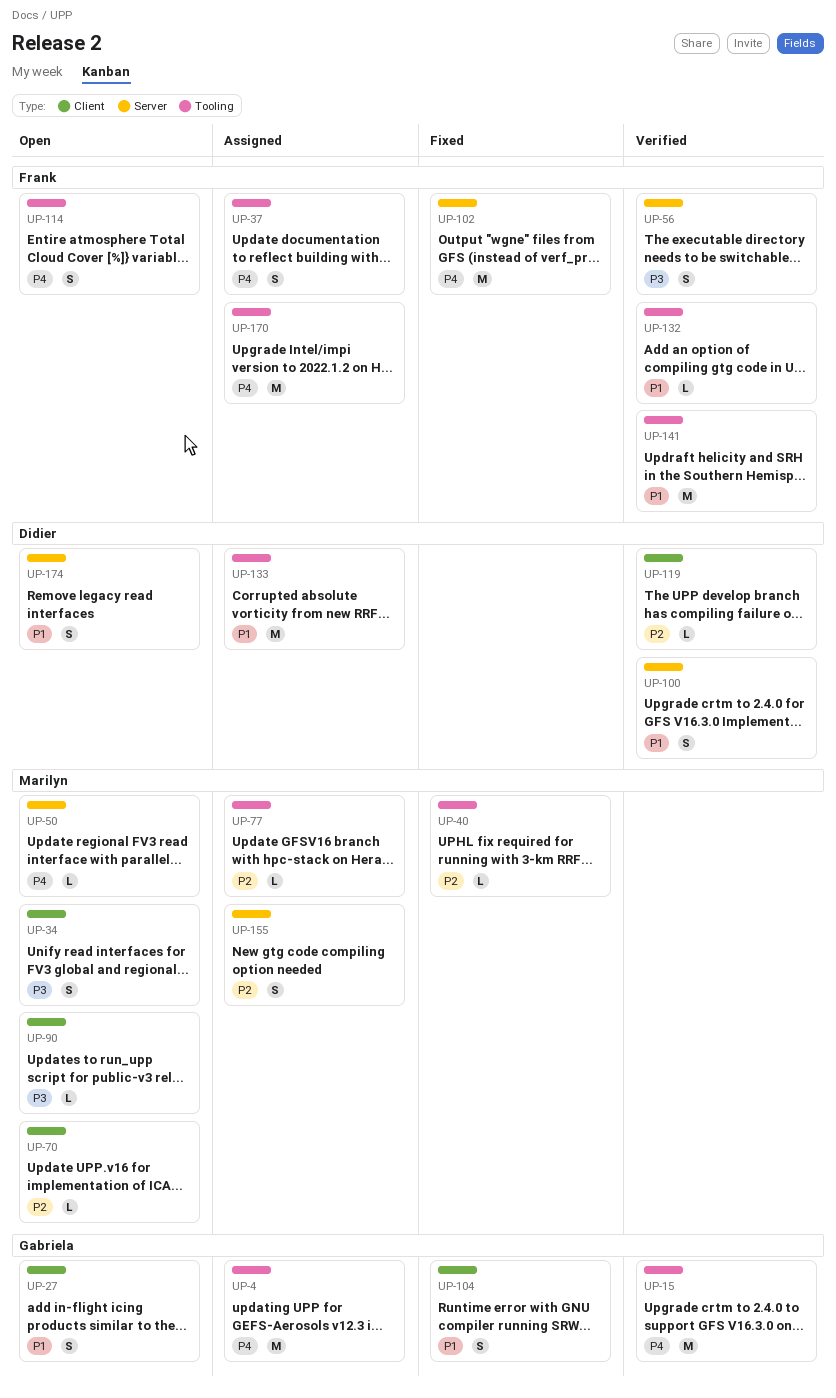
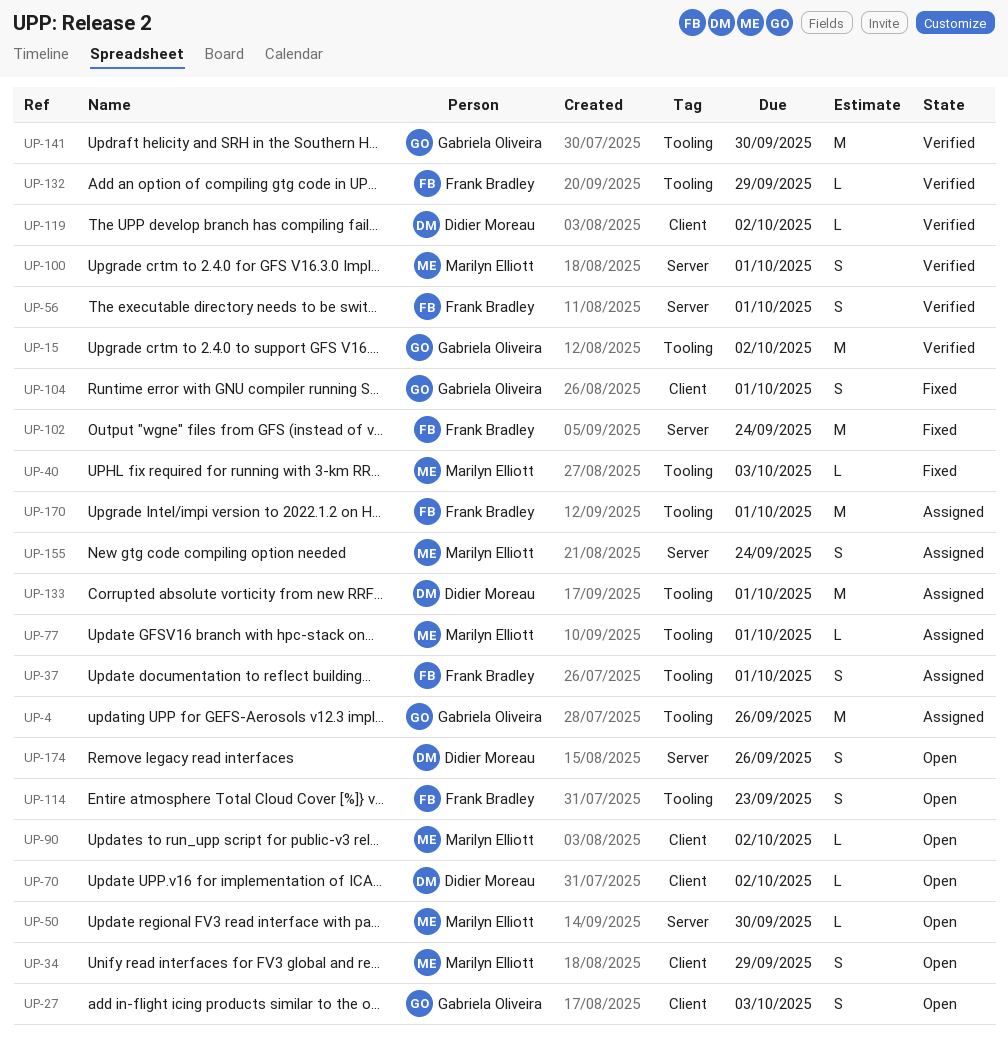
UP-70, owner: Marilyn Elliott -> Didier Moreau
UP-100, owner: Didier Moreau -> Marilyn Elliott
UP-141, owner: Frank Bradley -> Gabriela Oliveira

